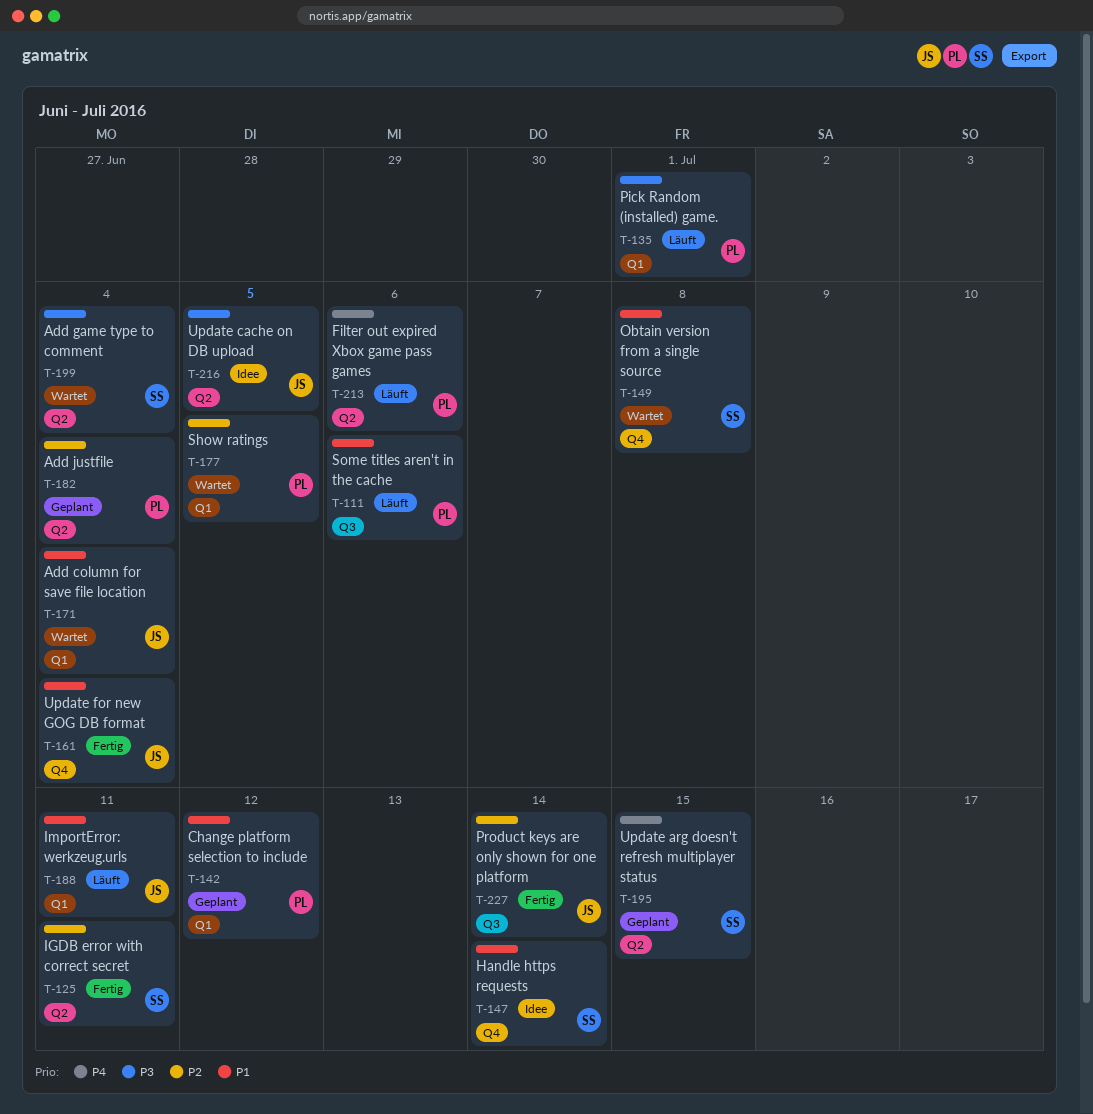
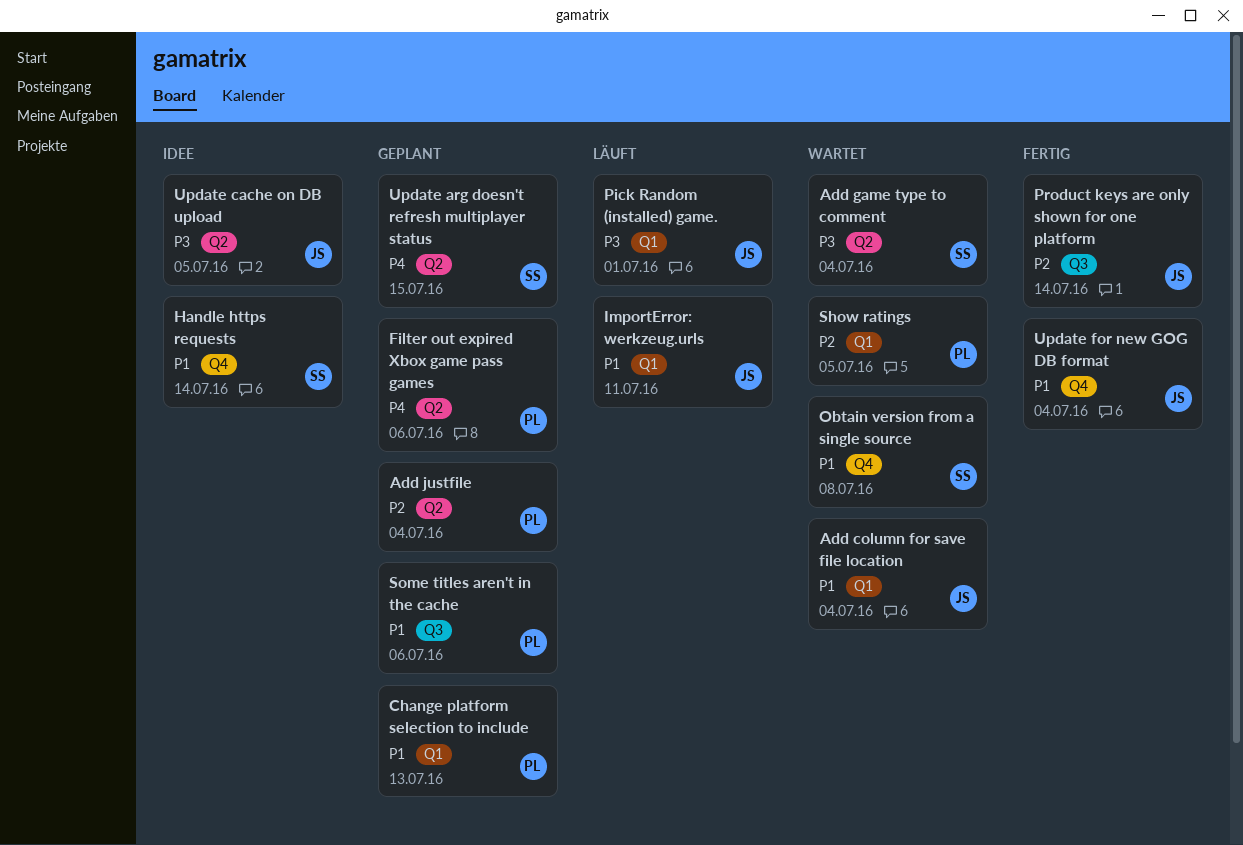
Change platform selection to include, due: Jul 12 -> Jul 13
Filter out expired Xbox game pass games, status: Läuft -> Geplant
IGDB error with correct secret: present -> none
Pick Random (installed) game., owner: PL -> JS
Some titles aren't in the cache, status: Läuft -> Geplant

